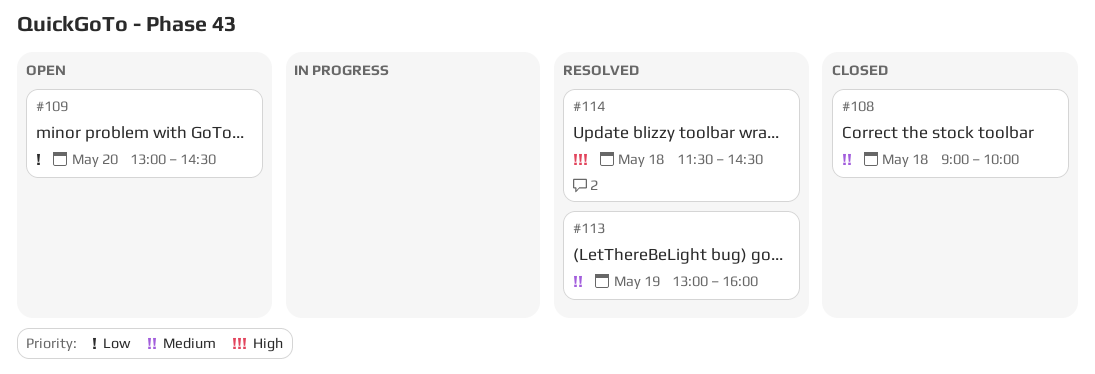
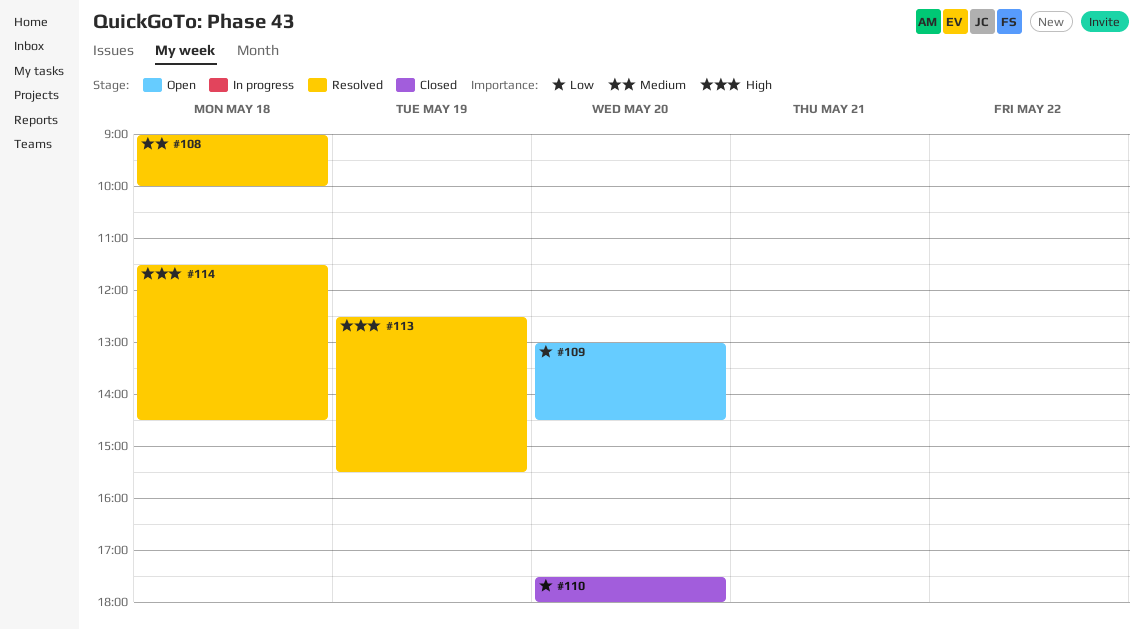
#108, status: Closed -> Resolved
#110: none -> present
#113, priority: Medium -> High
#113, begins: 13:00 -> 12:30
#113, ends: 16:00 -> 15:30

